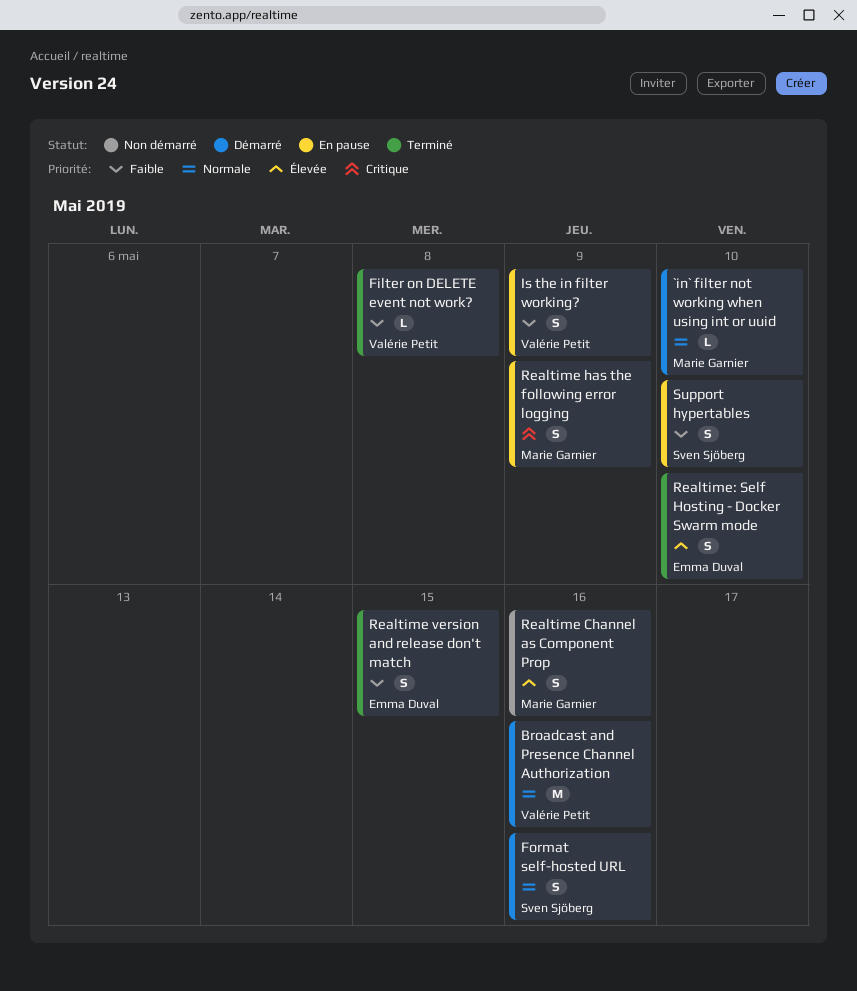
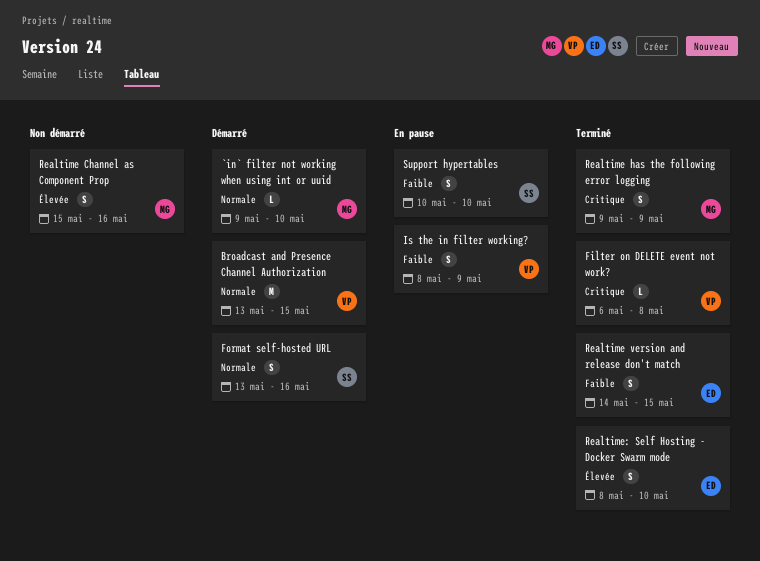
Broadcast and Presence Channel Authorization, due: May 16 -> May 15
Filter on DELETE event not work?, priority: Faible -> Critique
Realtime has the following error logging, status: En pause -> Terminé

